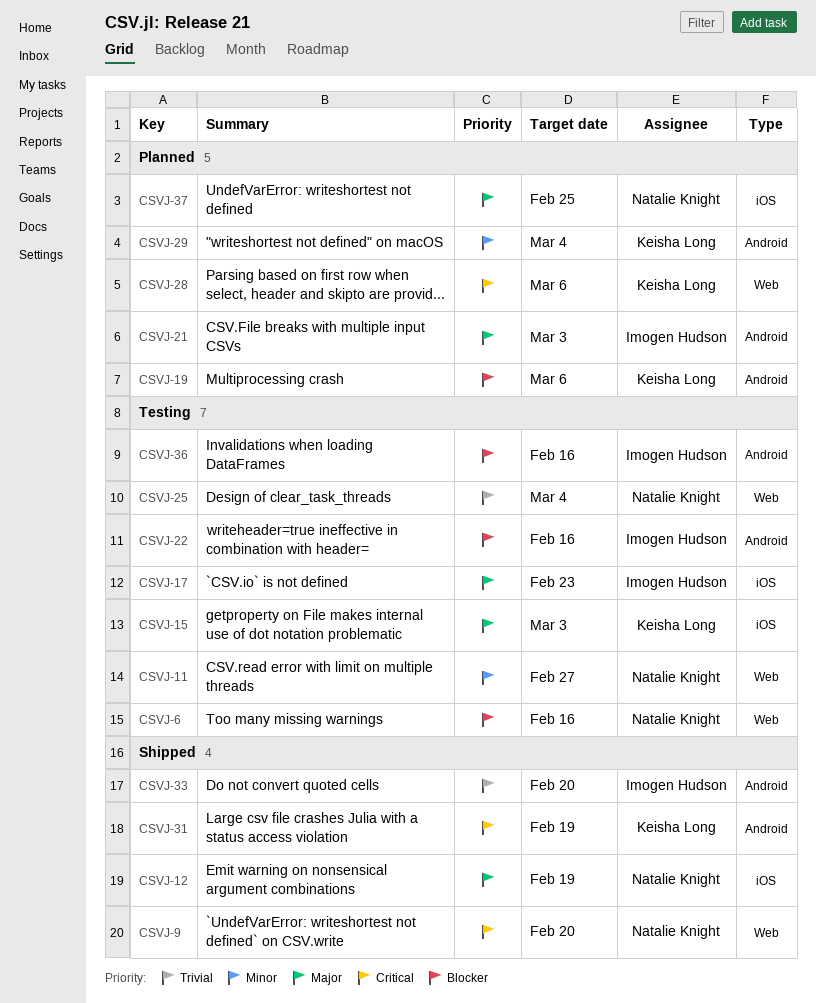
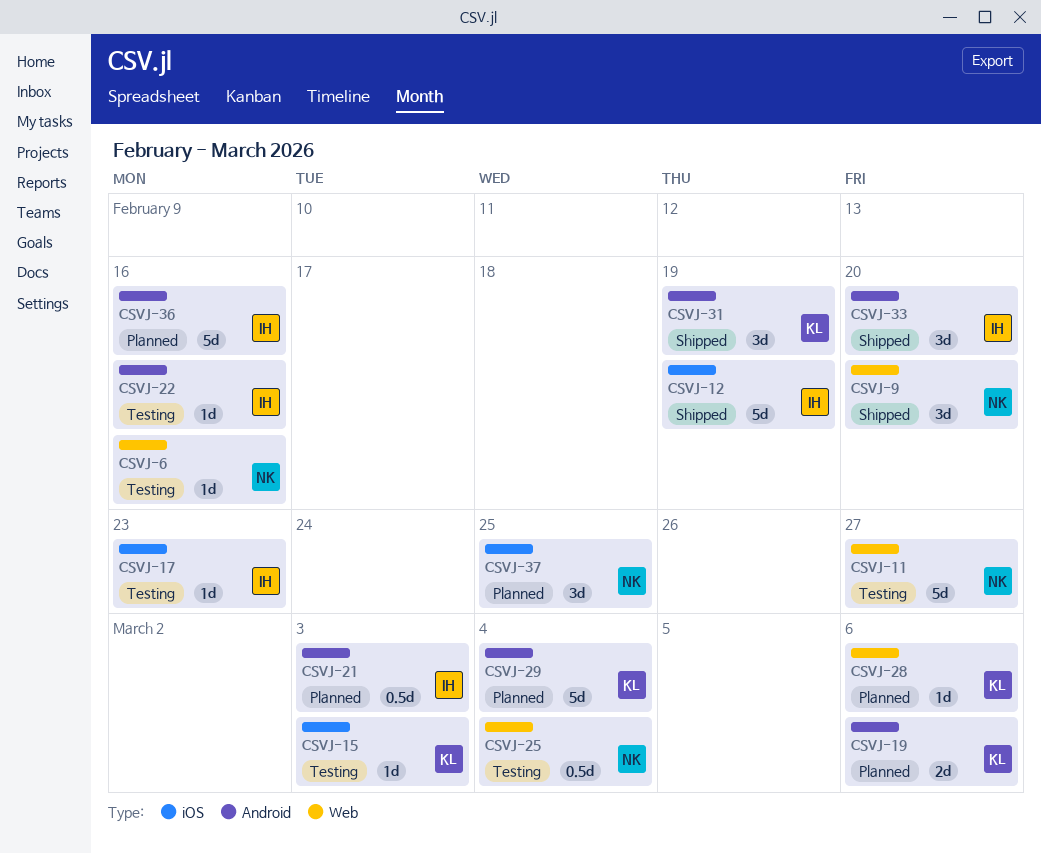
CSVJ-12, owner: Natalie Knight -> Imogen Hudson
CSVJ-36, status: Testing -> Planned

